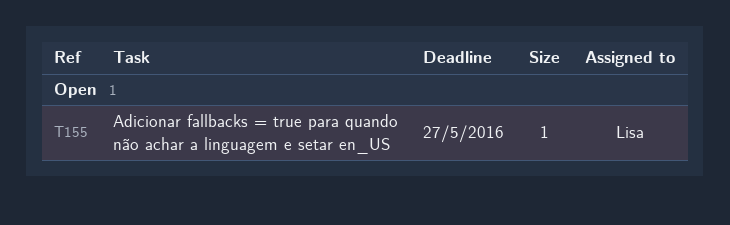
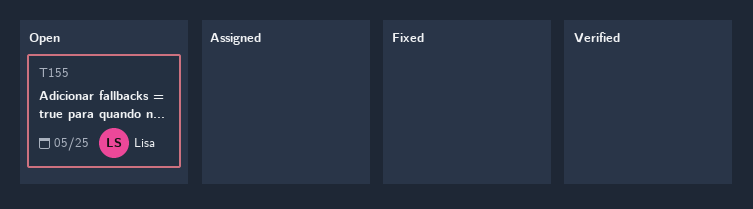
T155, due: May 27 -> May 25

